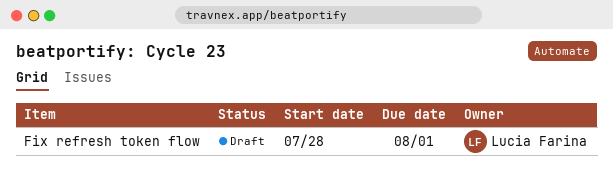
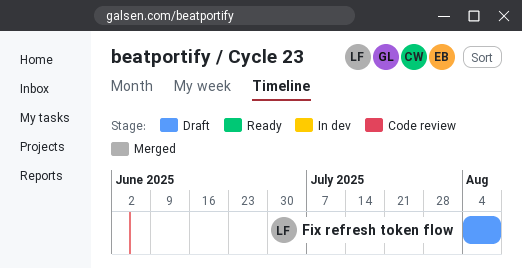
Fix refresh token flow, start: Jul 28 -> Aug 4
Fix refresh token flow, due: Aug 1 -> Aug 8

